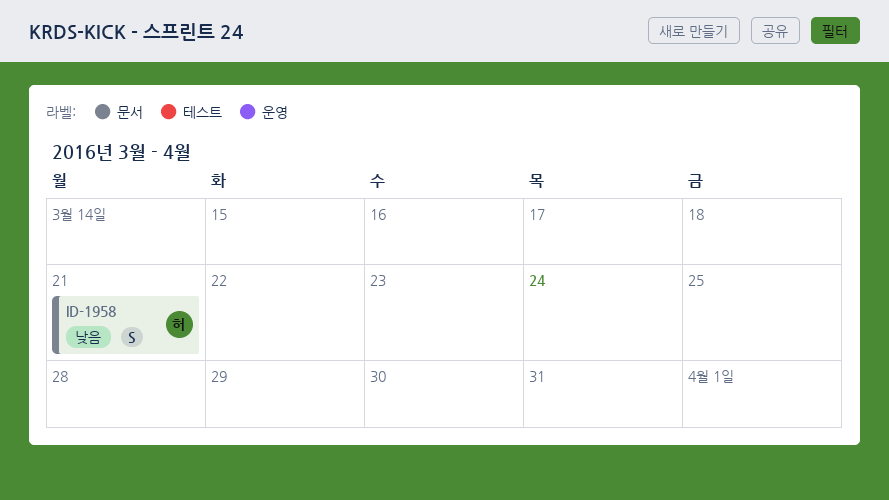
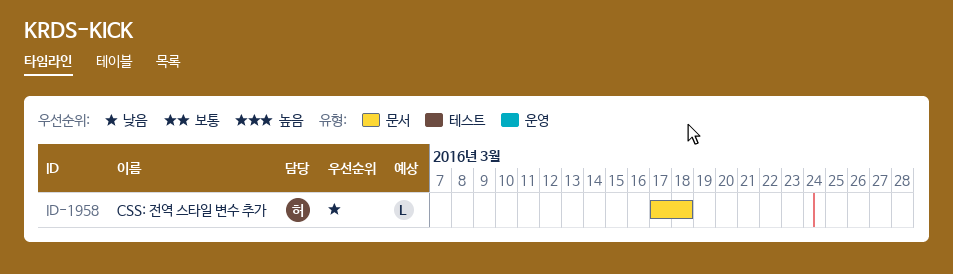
ID-1958, estimate: S -> L
ID-1958, due: Mar 21 -> Mar 18

